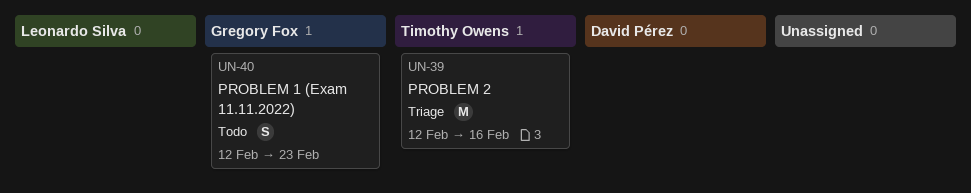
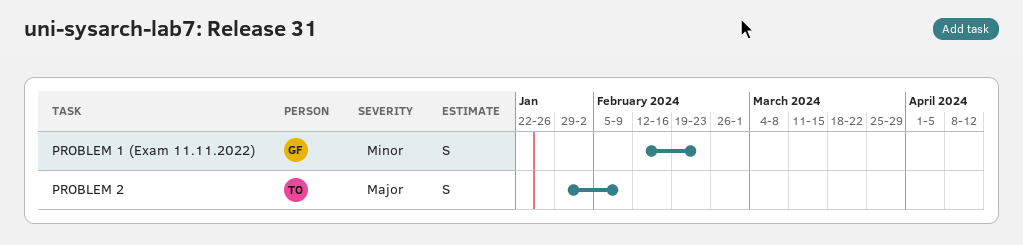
PROBLEM 2, estimate: M -> S
PROBLEM 2, start: Feb 12 -> Jan 29
PROBLEM 2, due: Feb 16 -> Feb 9

